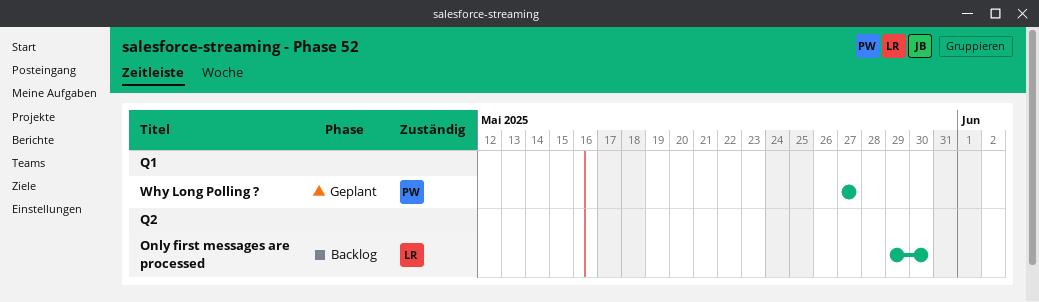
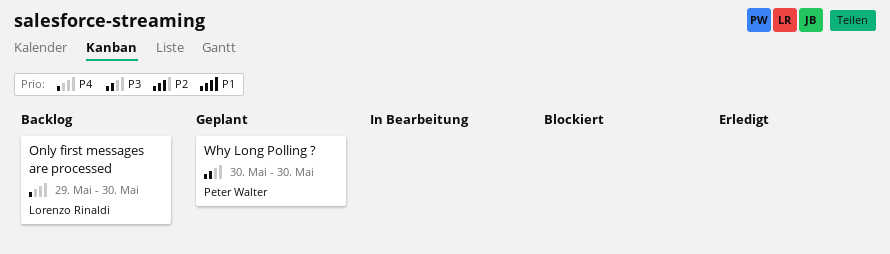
Why Long Polling ?, start: May 27 -> May 30
Why Long Polling ?, due: May 27 -> May 30

